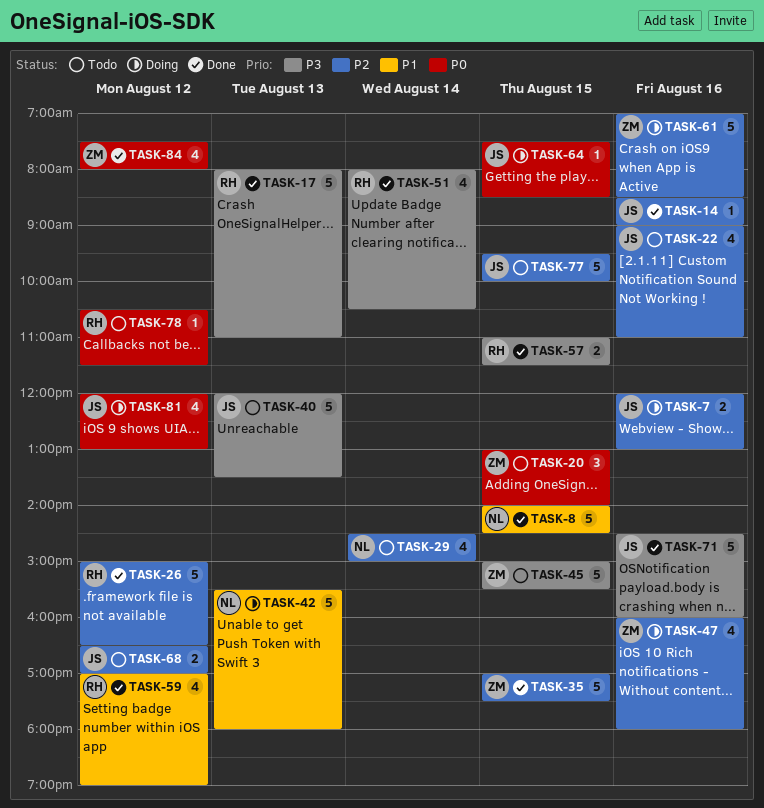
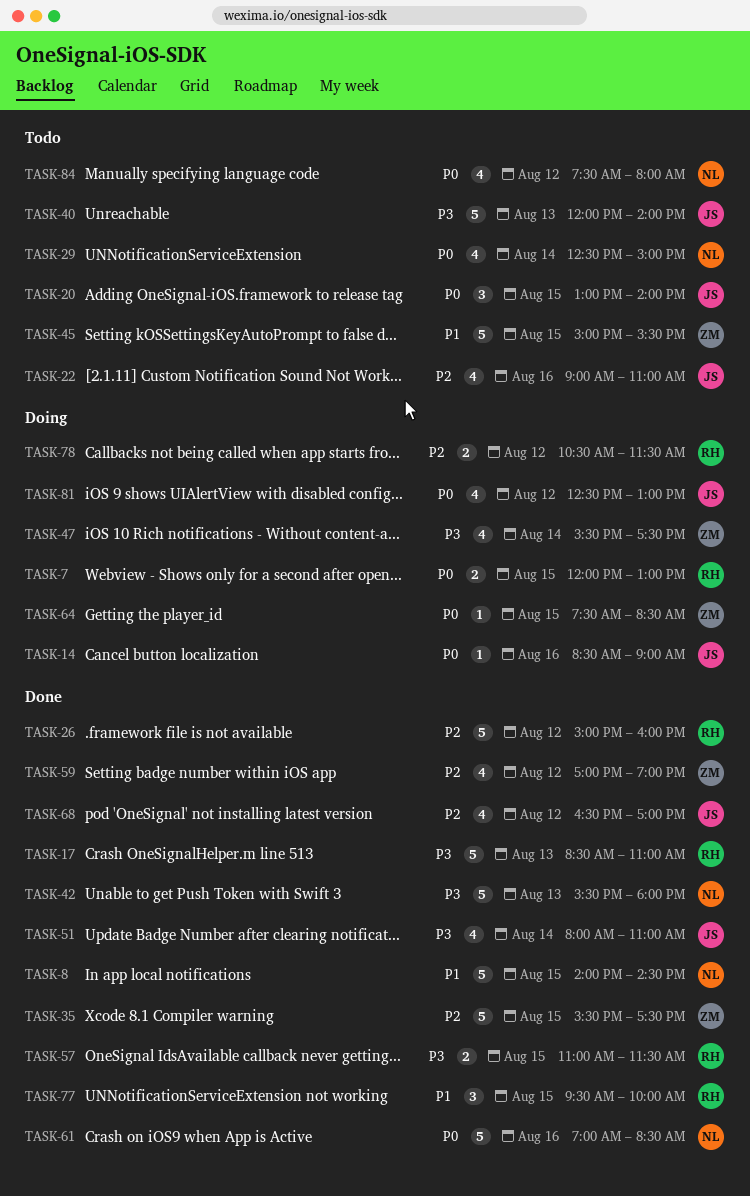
TASK-7, owner: JS -> RH
TASK-7, priority: P2 -> P0
TASK-7, day: Aug 16 -> Aug 15
TASK-14, status: Done -> Doing
TASK-14, priority: P2 -> P0
TASK-17, begins: 08:00 -> 08:30
TASK-20, owner: ZM -> JS
TASK-26, ends: 16:30 -> 16:00
TASK-29, priority: P2 -> P0
TASK-29, begins: 14:30 -> 12:30
TASK-35, begins: 17:00 -> 15:30
TASK-40, ends: 13:30 -> 14:00
TASK-42, status: Doing -> Done
TASK-42, priority: P1 -> P3
TASK-45, priority: P3 -> P1
TASK-47, priority: P2 -> P3
TASK-47, day: Aug 16 -> Aug 14
TASK-47, begins: 16:00 -> 15:30
TASK-47, ends: 18:00 -> 17:30
TASK-51, owner: RH -> JS
TASK-51, ends: 10:30 -> 11:00
TASK-59, owner: RH -> ZM
TASK-59, priority: P1 -> P2
TASK-61, status: Doing -> Done
TASK-61, owner: ZM -> NL
TASK-61, priority: P2 -> P0
TASK-64, owner: JS -> ZM
TASK-68, status: Todo -> Done
TASK-68, estimate: 2 -> 4
TASK-71: present -> none
TASK-77, status: Todo -> Done
TASK-77, owner: JS -> RH
TASK-77, priority: P2 -> P1
TASK-77, estimate: 5 -> 3
TASK-78, status: Todo -> Doing
TASK-78, priority: P0 -> P2
TASK-78, estimate: 1 -> 2
TASK-81, begins: 12:00 -> 12:30
TASK-84, status: Done -> Todo
TASK-84, owner: ZM -> NL

